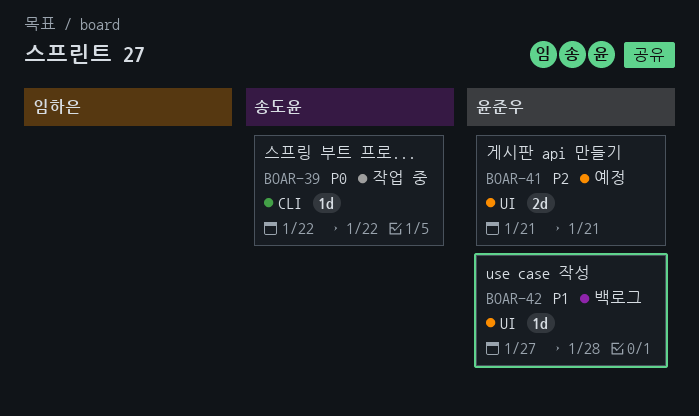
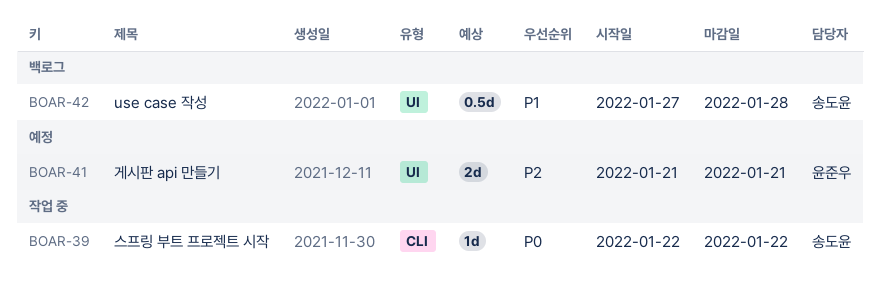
BOAR-42, owner: 윤준우 -> 송도윤
BOAR-42, estimate: 1d -> 0.5d

